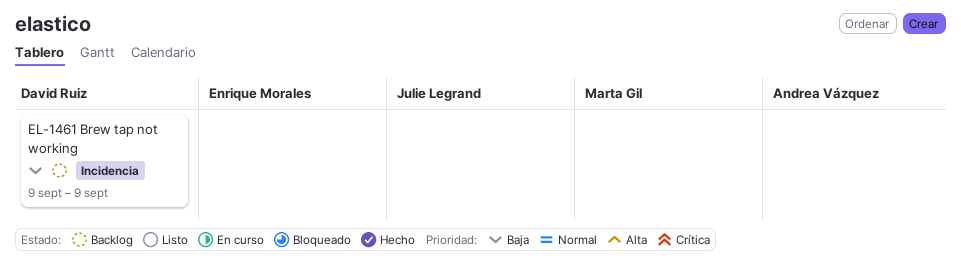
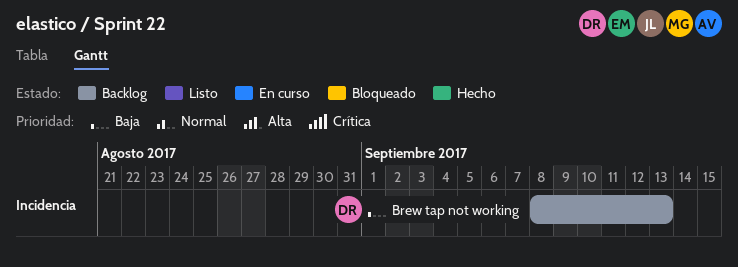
Brew tap not working, start: Sep 9 -> Sep 8
Brew tap not working, due: Sep 9 -> Sep 13

